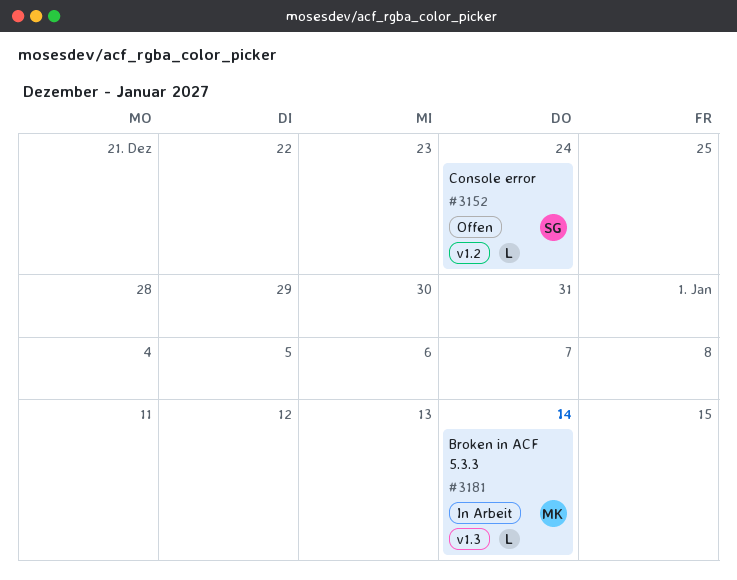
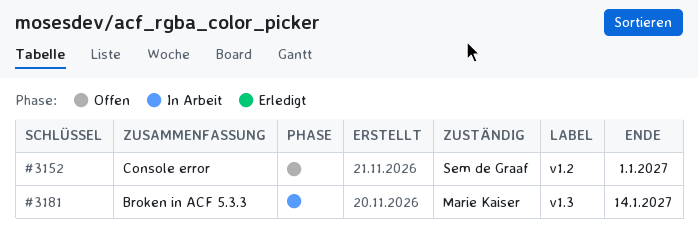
#3152, due: Dec 24 -> Jan 1

